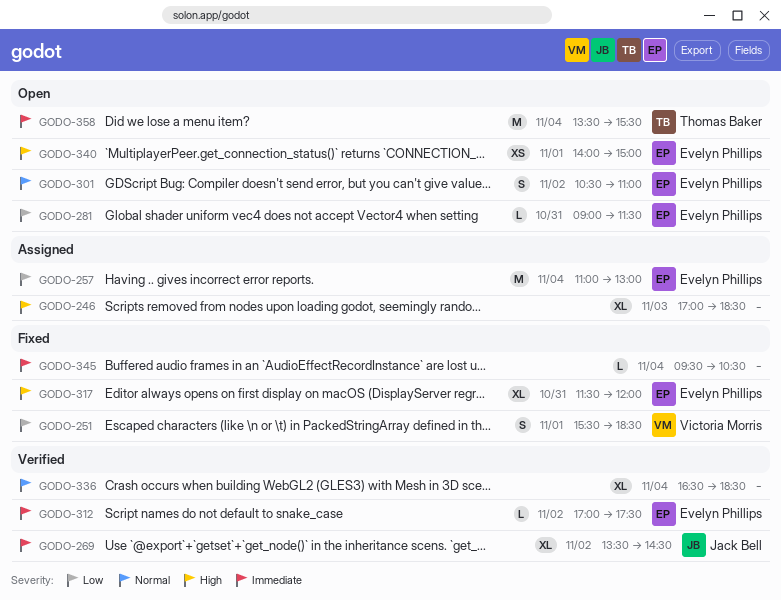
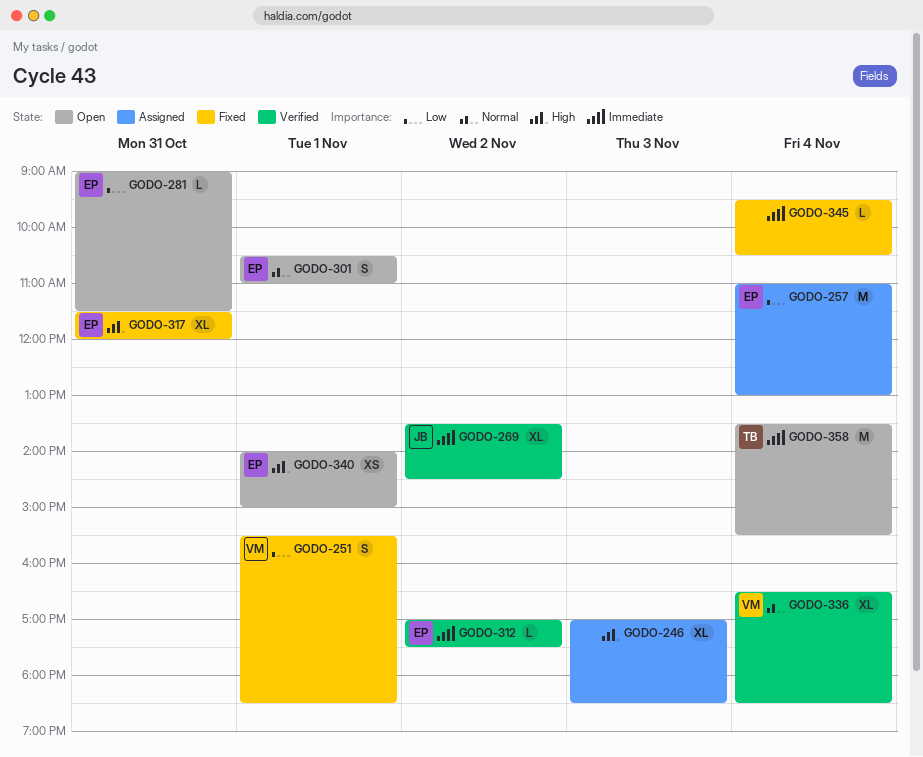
GODO-301, day: Nov 2 -> Nov 1
GODO-336, owner: none -> Victoria Morris

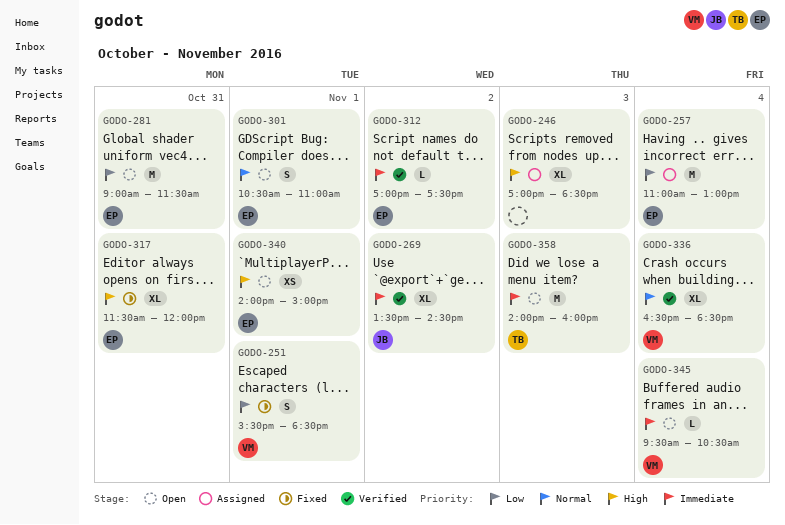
GODO-281, estimate: L -> M
GODO-345, status: Fixed -> Open
GODO-345, owner: none -> VM
GODO-358, day: Nov 4 -> Nov 3
GODO-358, begins: 13:30 -> 14:00
GODO-358, ends: 15:30 -> 16:00

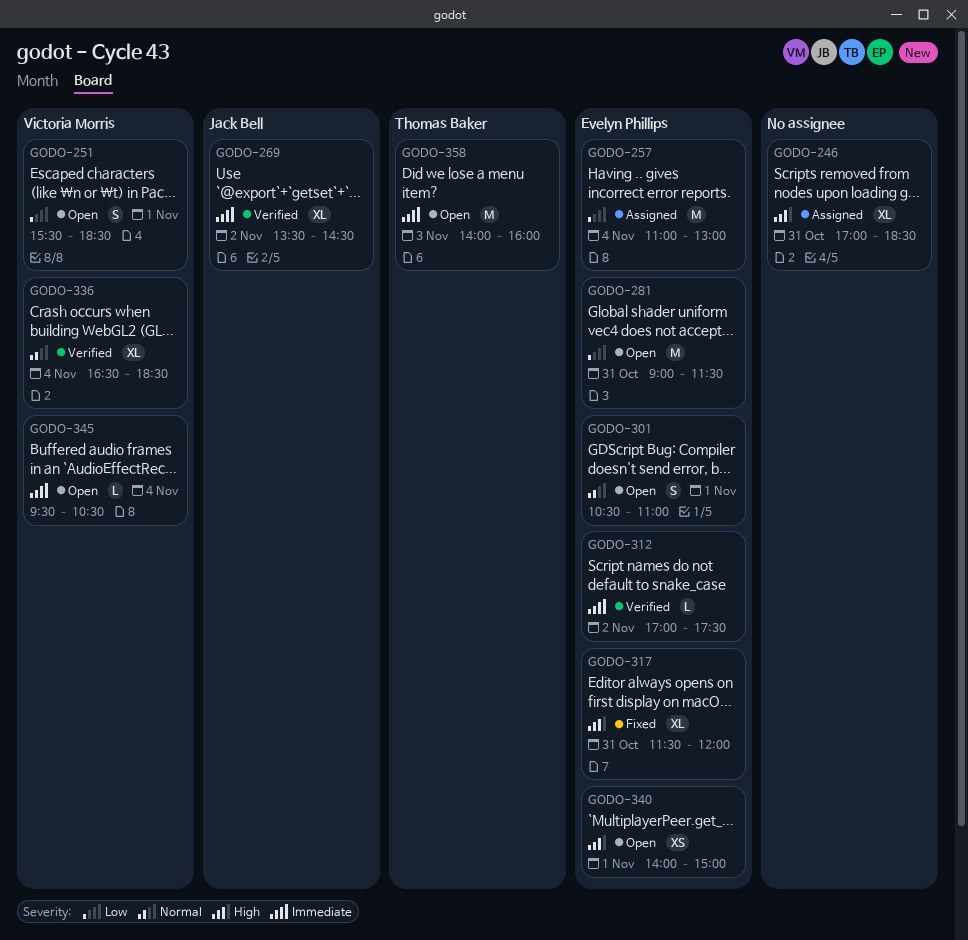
GODO-246, day: Nov 3 -> Oct 31
GODO-251, status: Fixed -> Open

